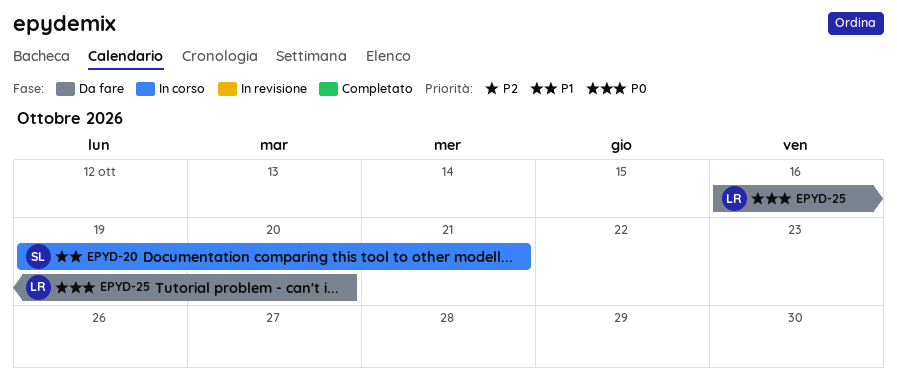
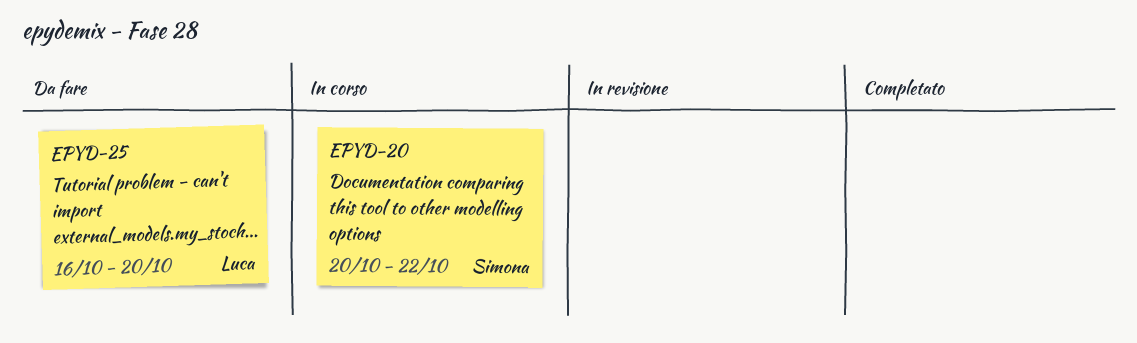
EPYD-20, start: Oct 19 -> Oct 20
EPYD-20, due: Oct 21 -> Oct 22

